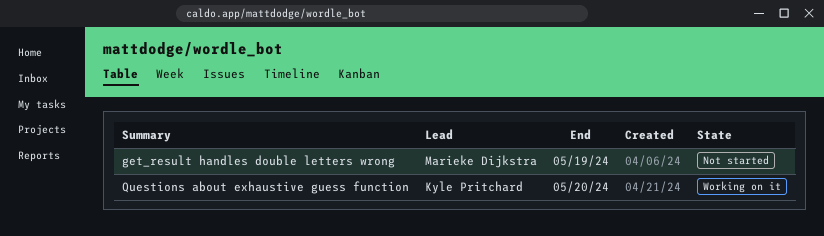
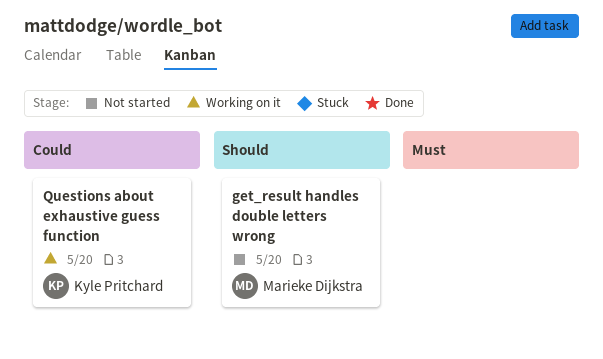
get_result handles double letters wrong, due: May 19 -> May 20

